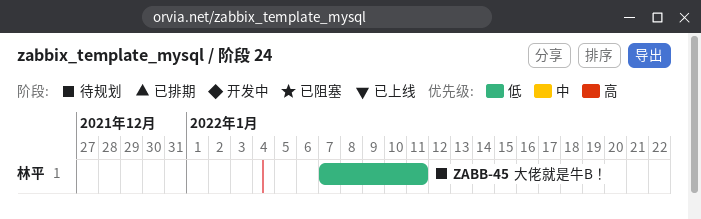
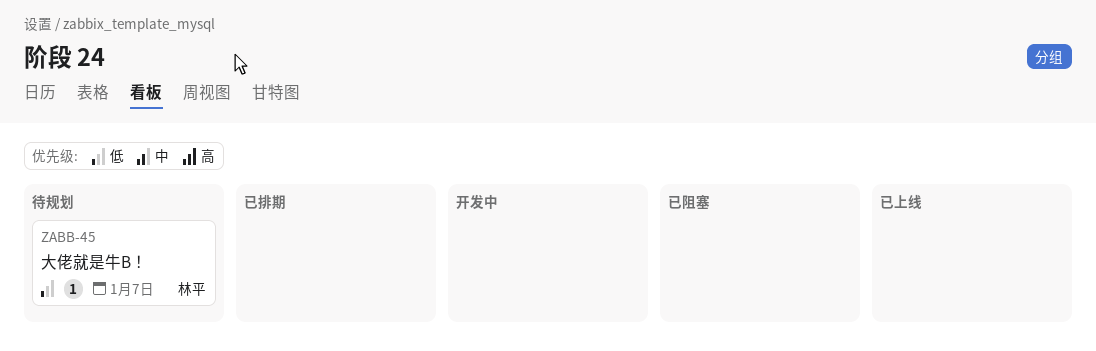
ZABB-45, due: Jan 11 -> Jan 7

